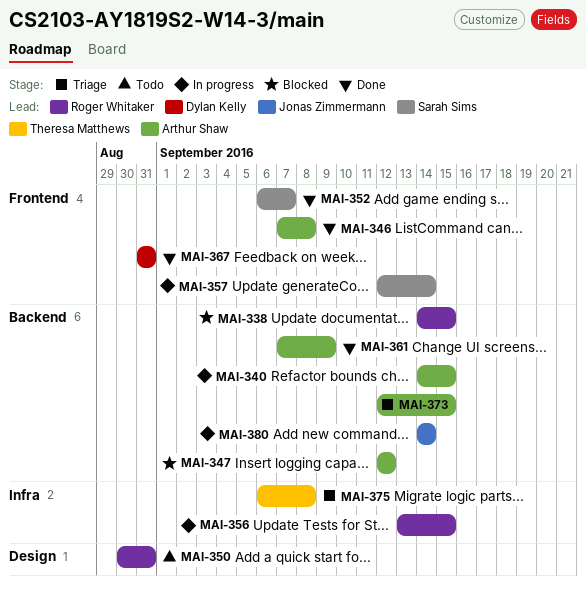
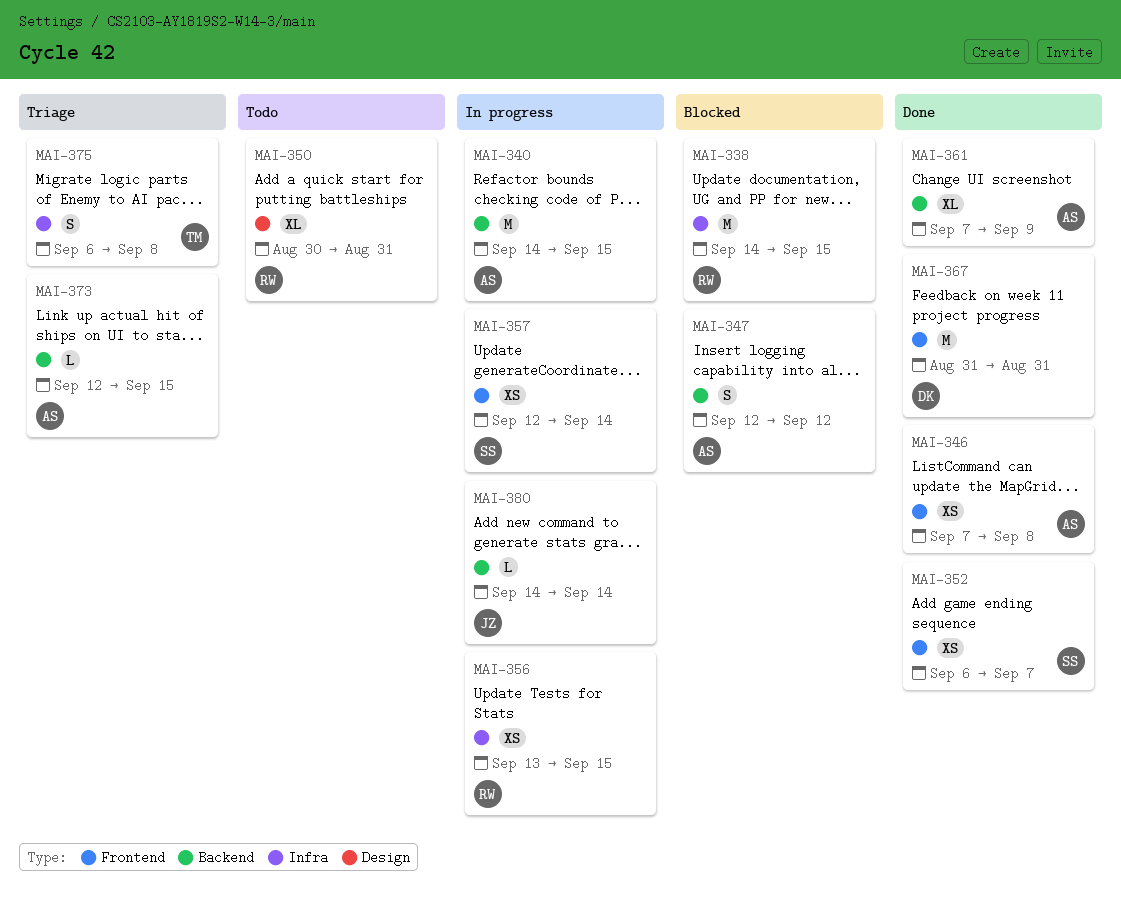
MAI-338, label: Backend -> Infra

